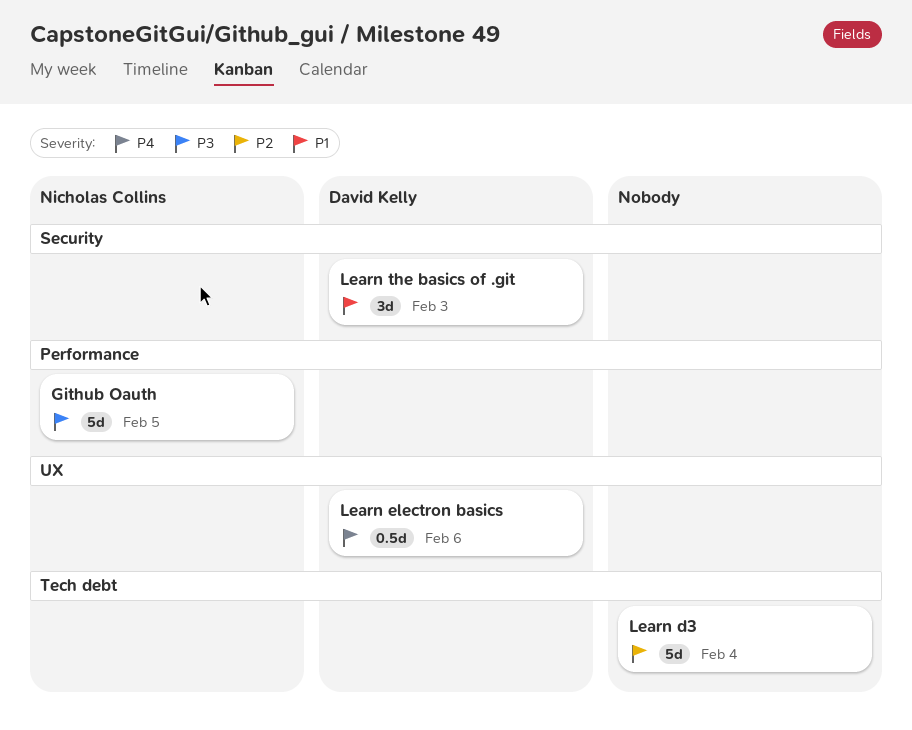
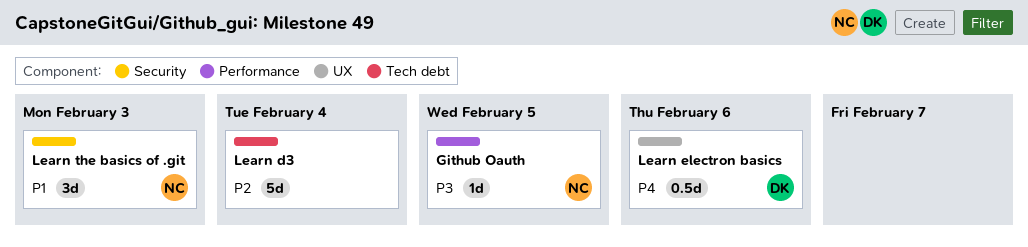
Github Oauth, estimate: 5d -> 1d
Learn the basics of .git, owner: David Kelly -> Nicholas Collins

